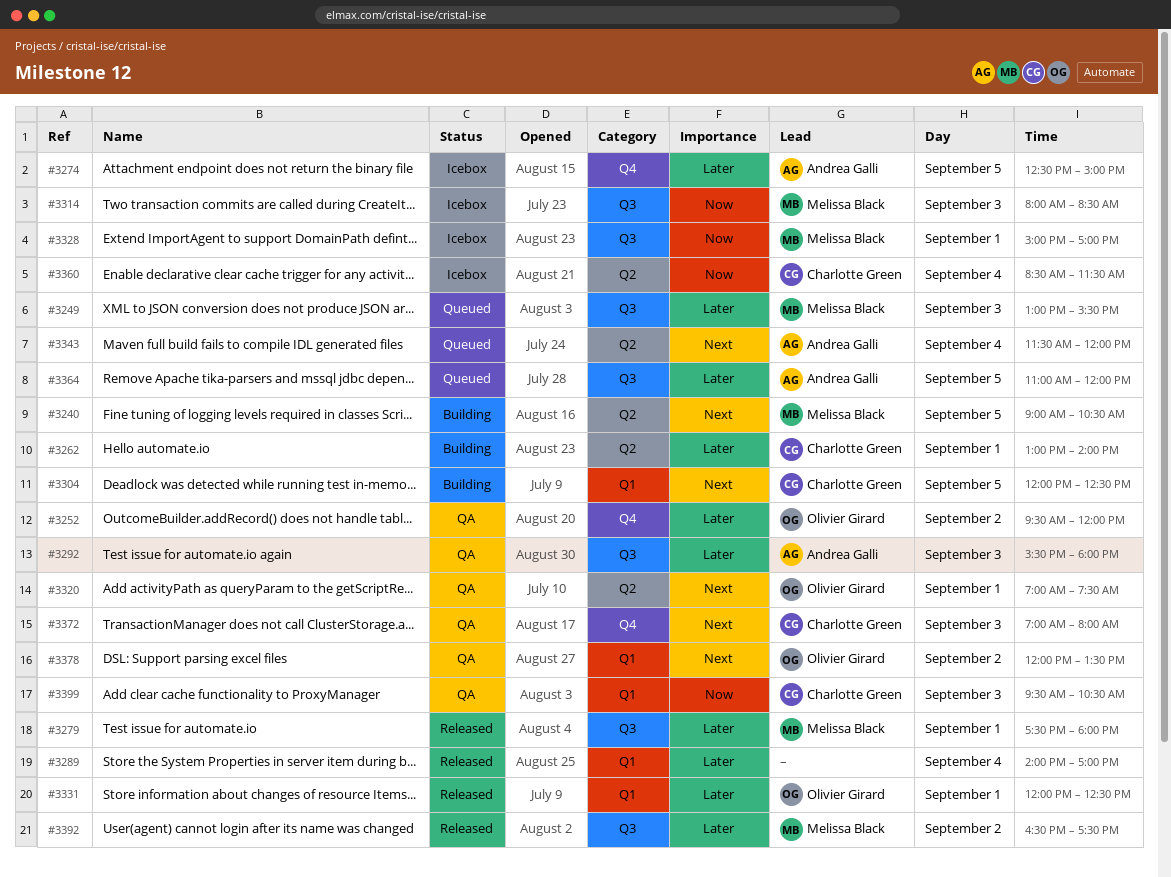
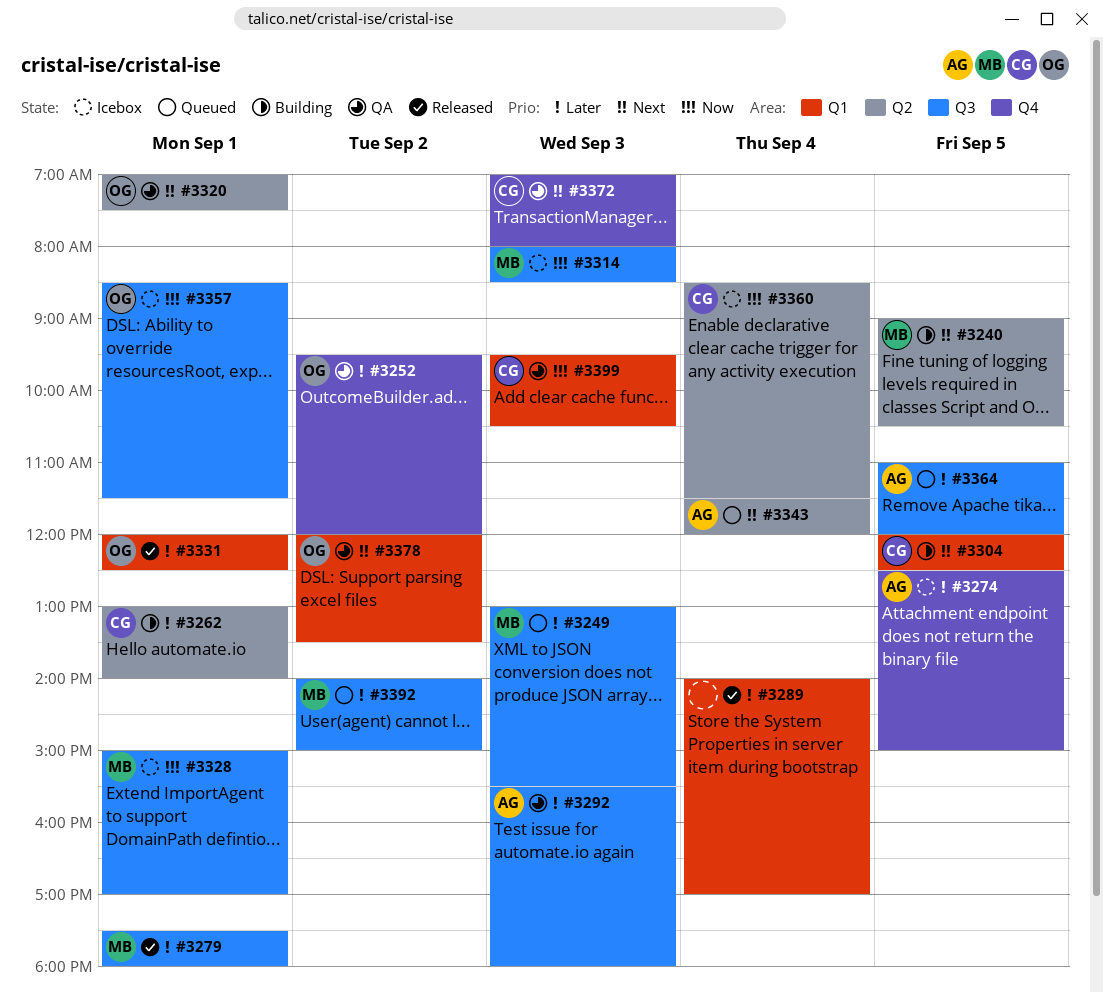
#3357: none -> present
#3392, status: Released -> Queued
#3392, begins: 16:30 -> 14:00
#3392, ends: 17:30 -> 15:00

